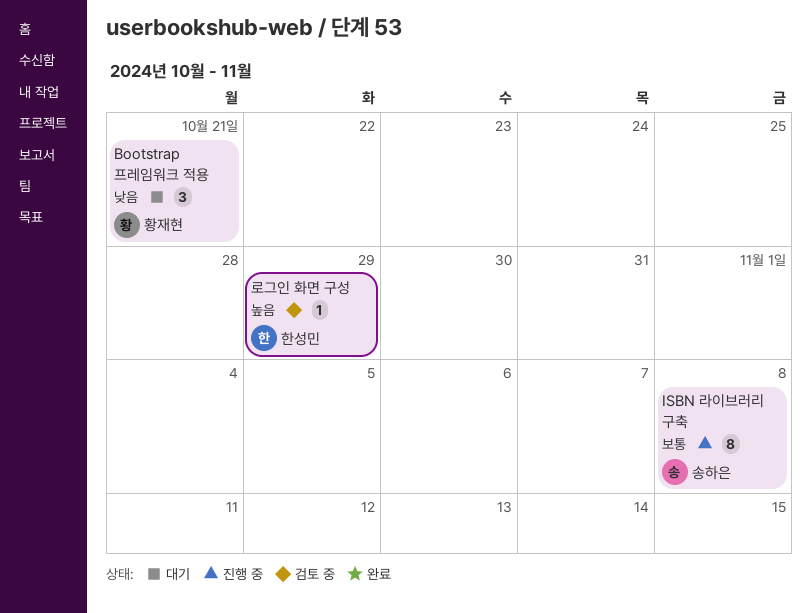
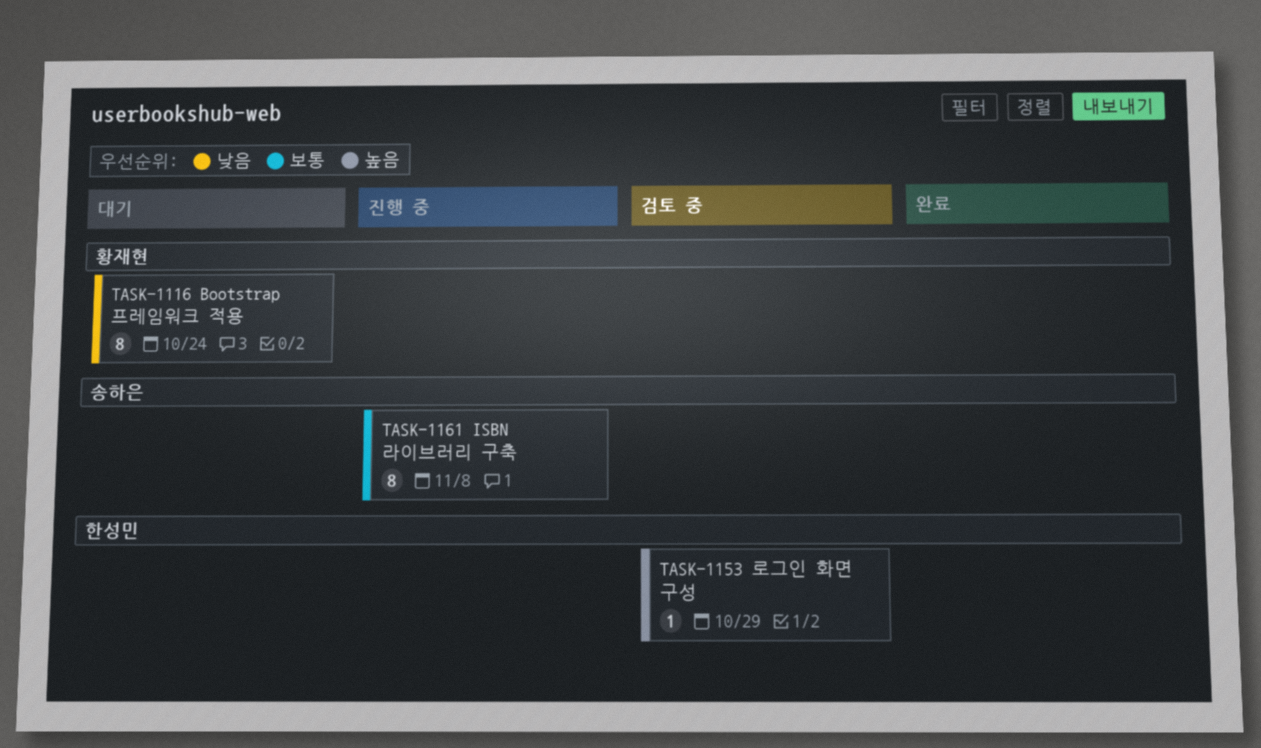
Bootstrap 프레임워크 적용, estimate: 3 -> 8
Bootstrap 프레임워크 적용, due: Oct 21 -> Oct 24

